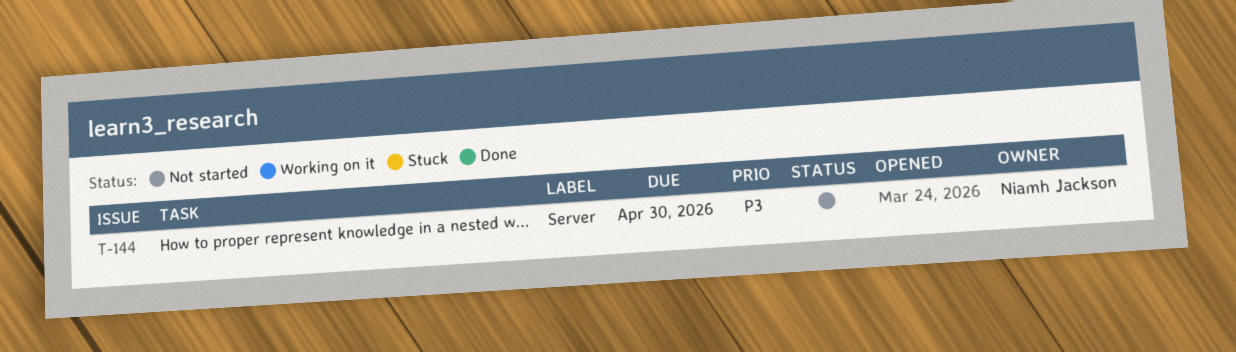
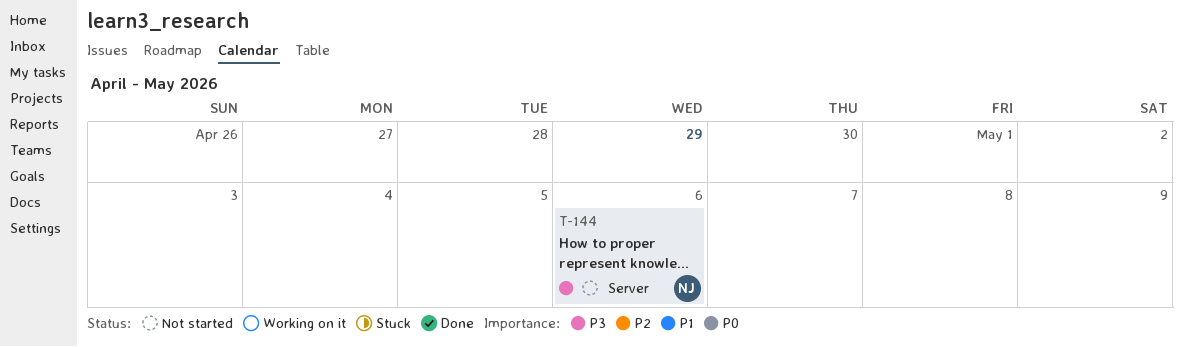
T-144, due: Apr 30 -> May 6

